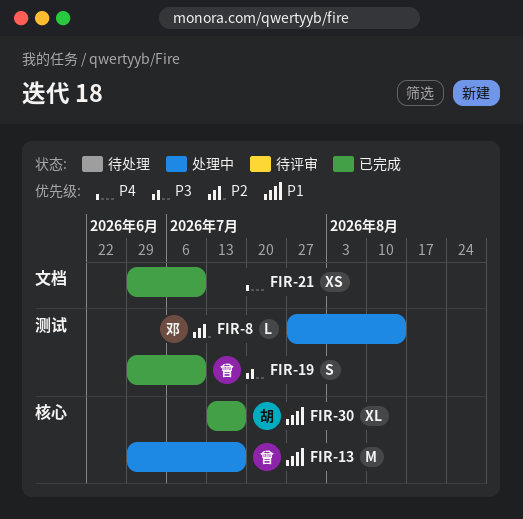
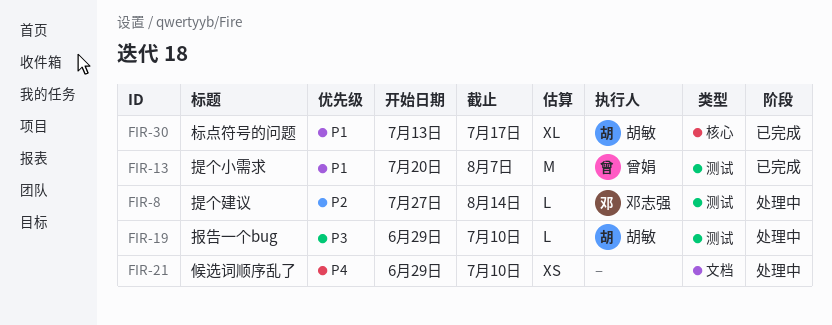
FIR-13, status: 处理中 -> 已完成
FIR-13, label: 核心 -> 测试
FIR-13, start: Jun 29 -> Jul 20
FIR-13, due: Jul 17 -> Aug 7
FIR-19, status: 已完成 -> 处理中
FIR-19, owner: 曾娟 -> 胡敏
FIR-19, estimate: S -> L
FIR-21, status: 已完成 -> 处理中

